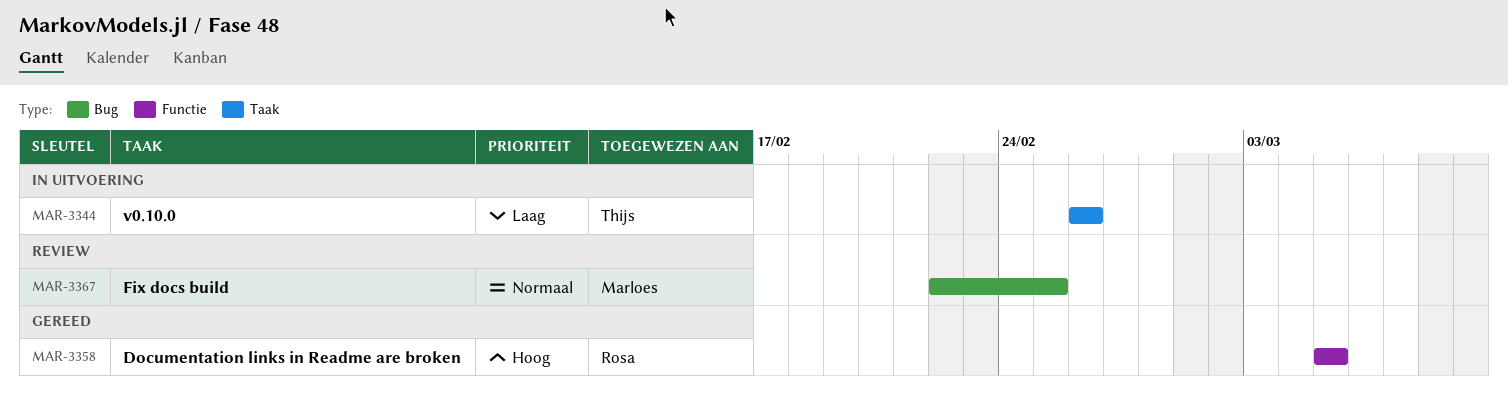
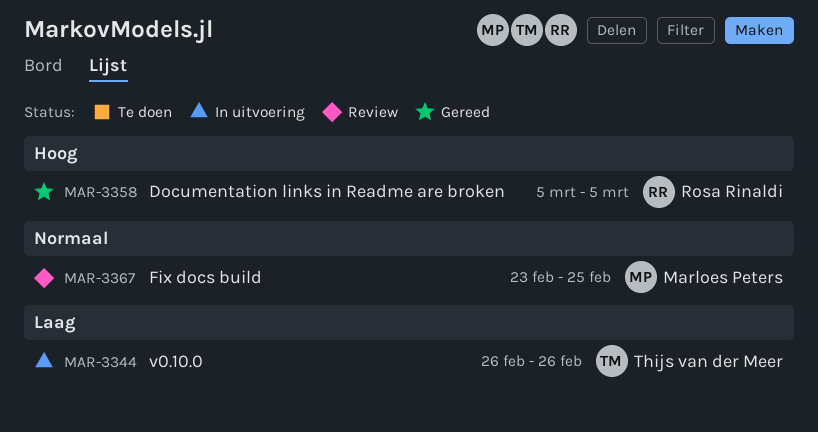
MAR-3367, start: Feb 22 -> Feb 23

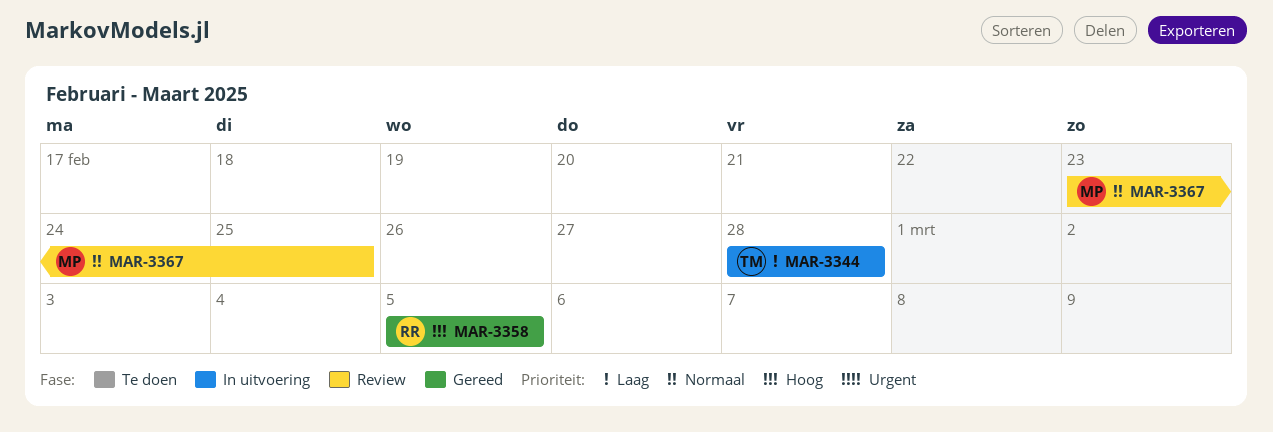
MAR-3344, start: Feb 26 -> Feb 28
MAR-3344, due: Feb 26 -> Feb 28

